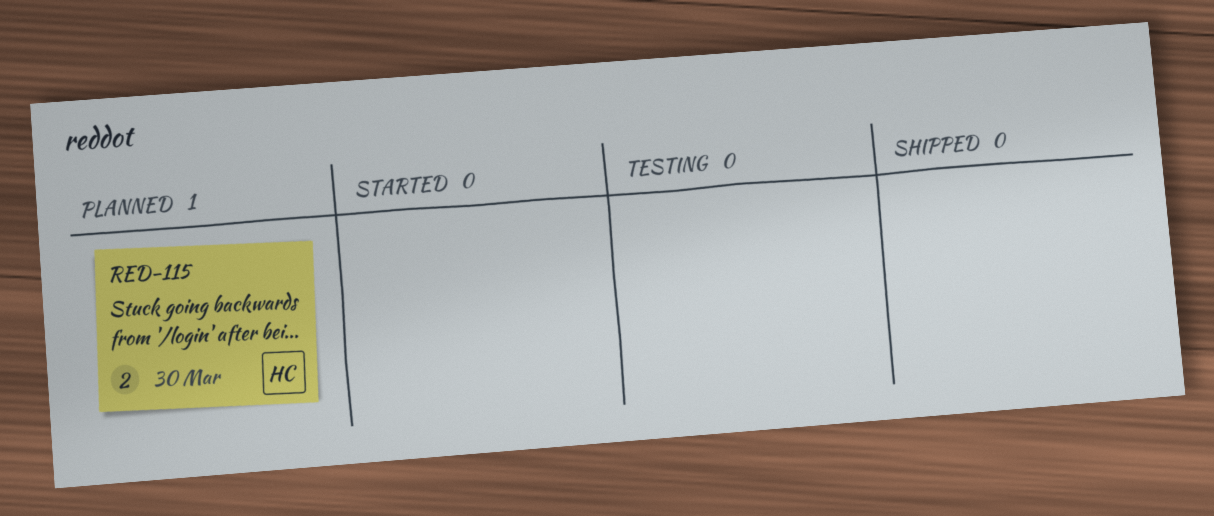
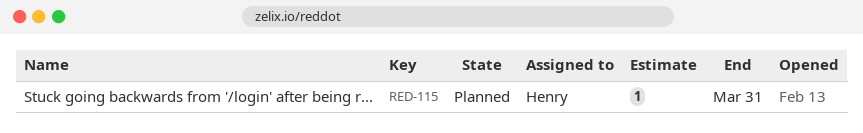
RED-115, estimate: 2 -> 1
RED-115, due: Mar 30 -> Mar 31

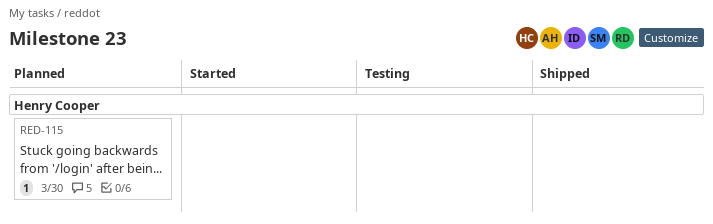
RED-115, due: Mar 31 -> Mar 30

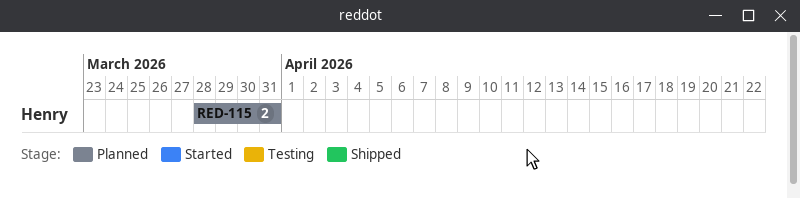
RED-115, estimate: 1 -> 2
RED-115, due: Mar 30 -> Mar 31

